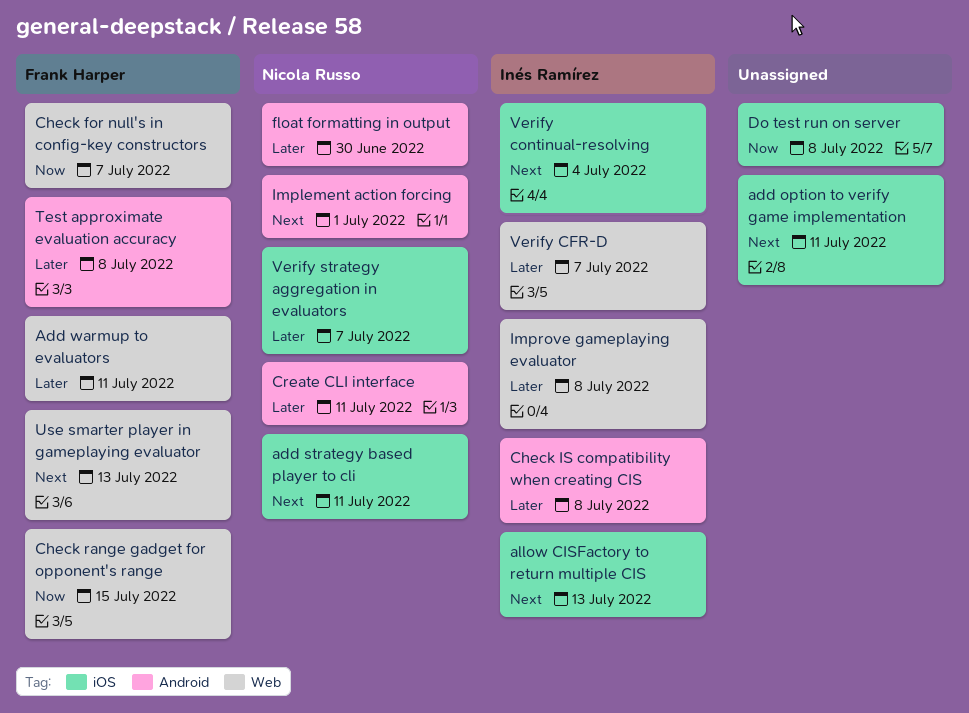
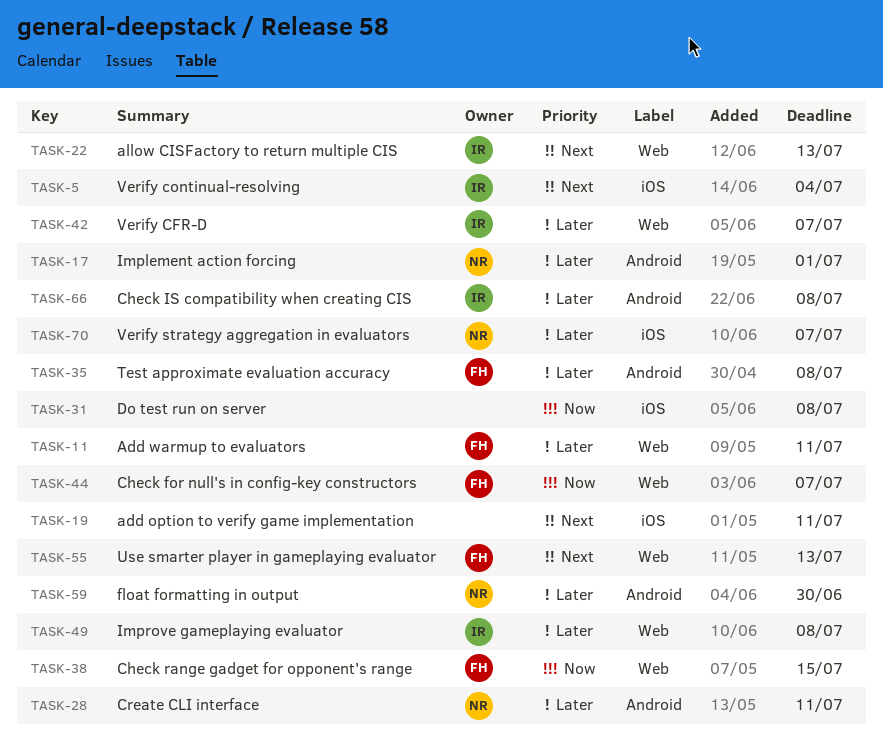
add strategy based player to cli: present -> none
allow CISFactory to return multiple CIS, label: iOS -> Web
Implement action forcing, priority: Next -> Later

